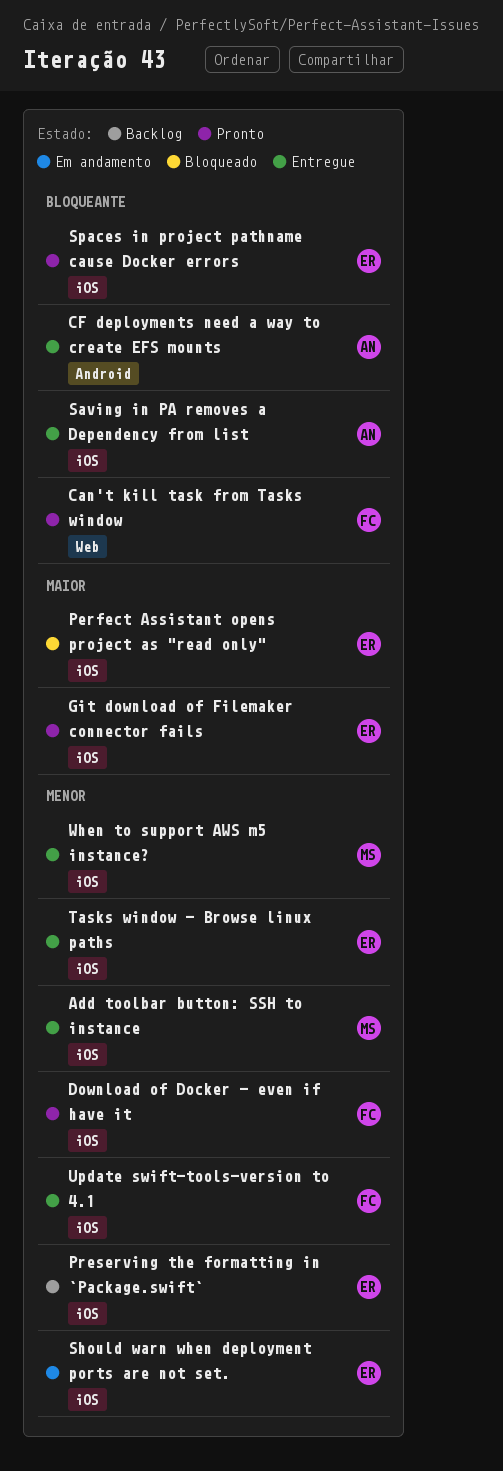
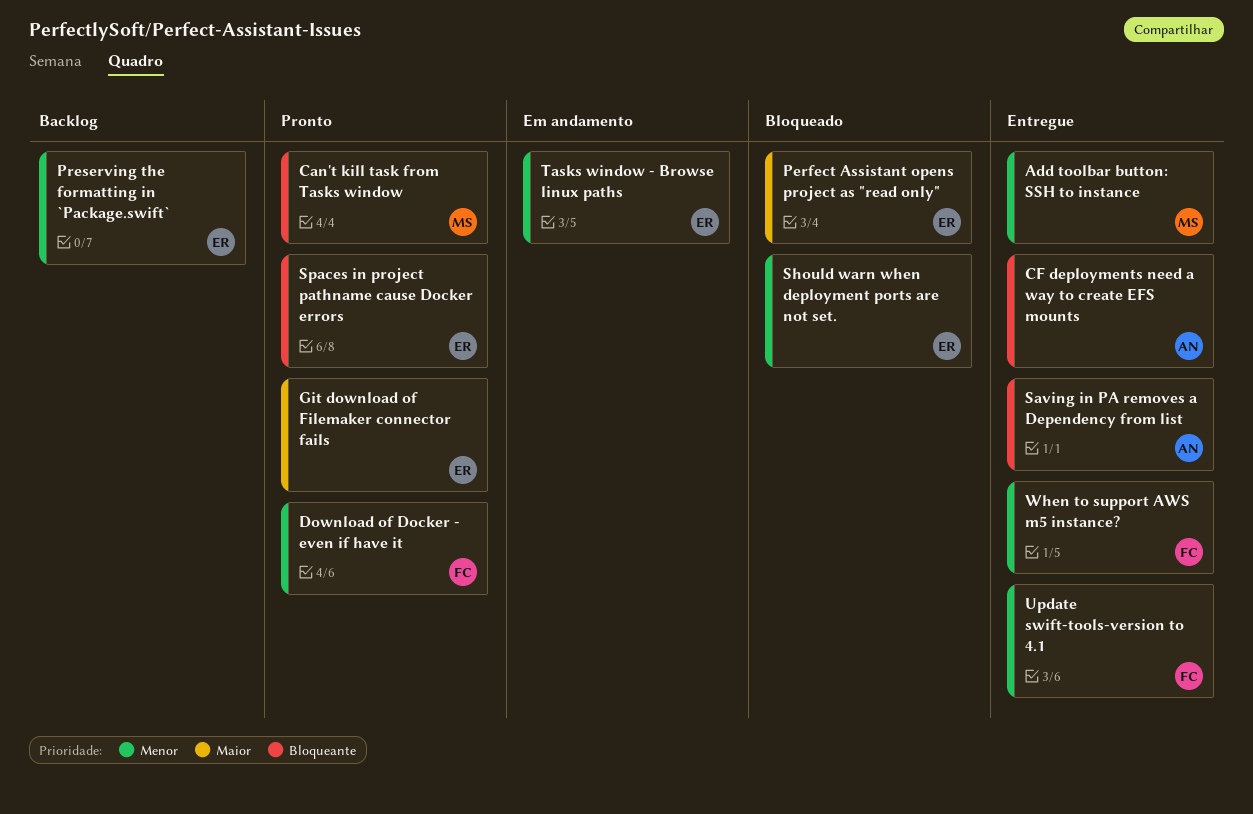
Can't kill task from Tasks window, owner: FC -> MS
Should warn when deployment ports are not set., status: Em andamento -> Bloqueado
Tasks window - Browse linux paths, status: Entregue -> Em andamento
When to support AWS m5 instance?, owner: MS -> FC

